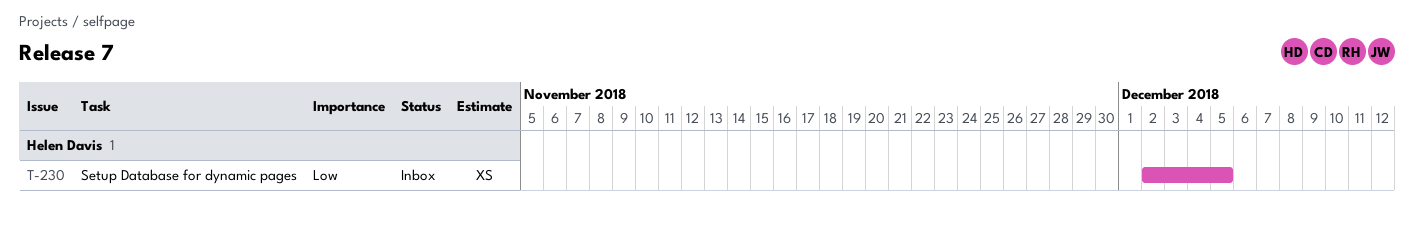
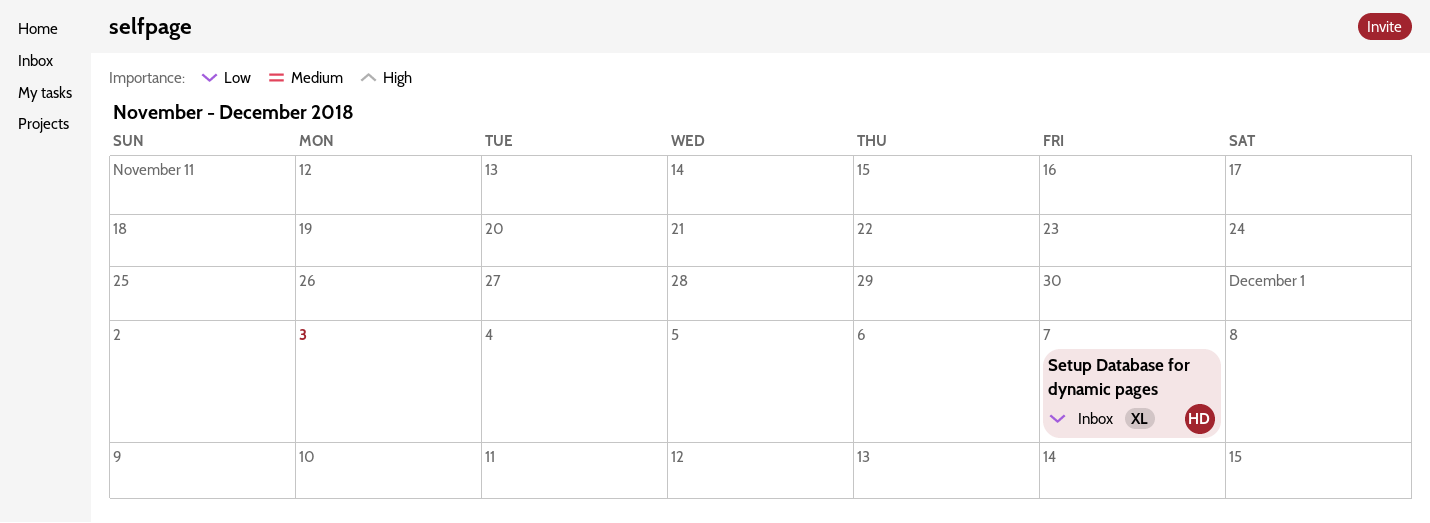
Setup Database for dynamic pages, estimate: XS -> XL
Setup Database for dynamic pages, due: Dec 5 -> Dec 7

